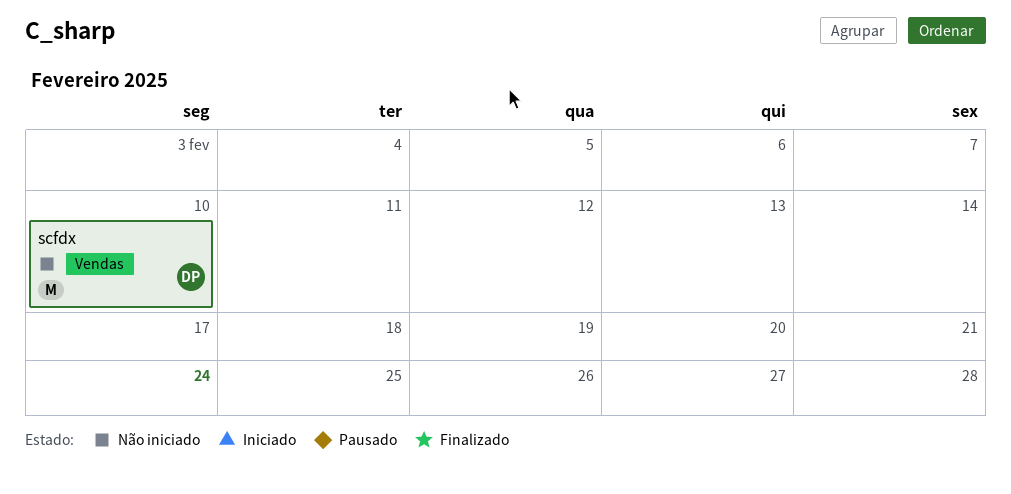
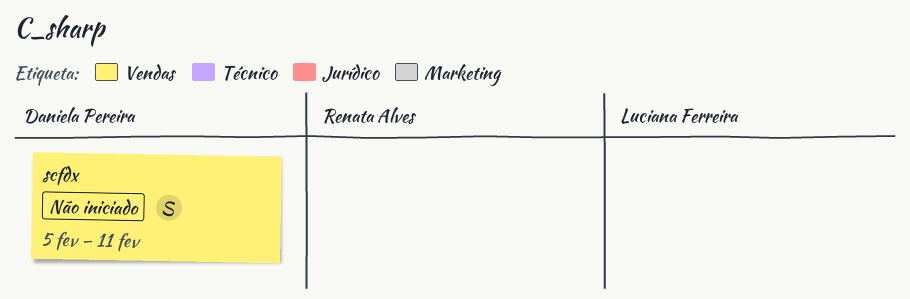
scfdx, estimate: M -> S
scfdx, due: Feb 10 -> Feb 11

